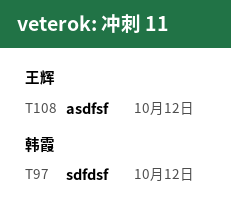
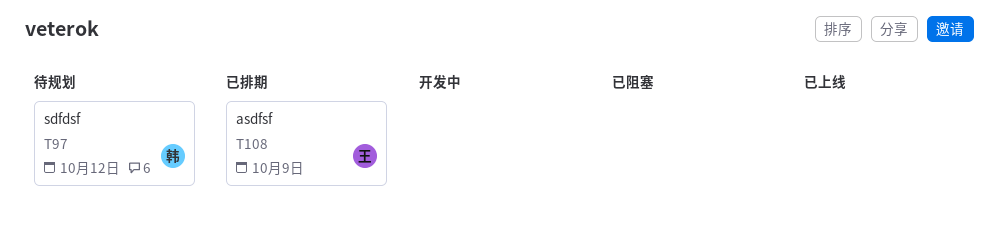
T108, due: Oct 12 -> Oct 9

